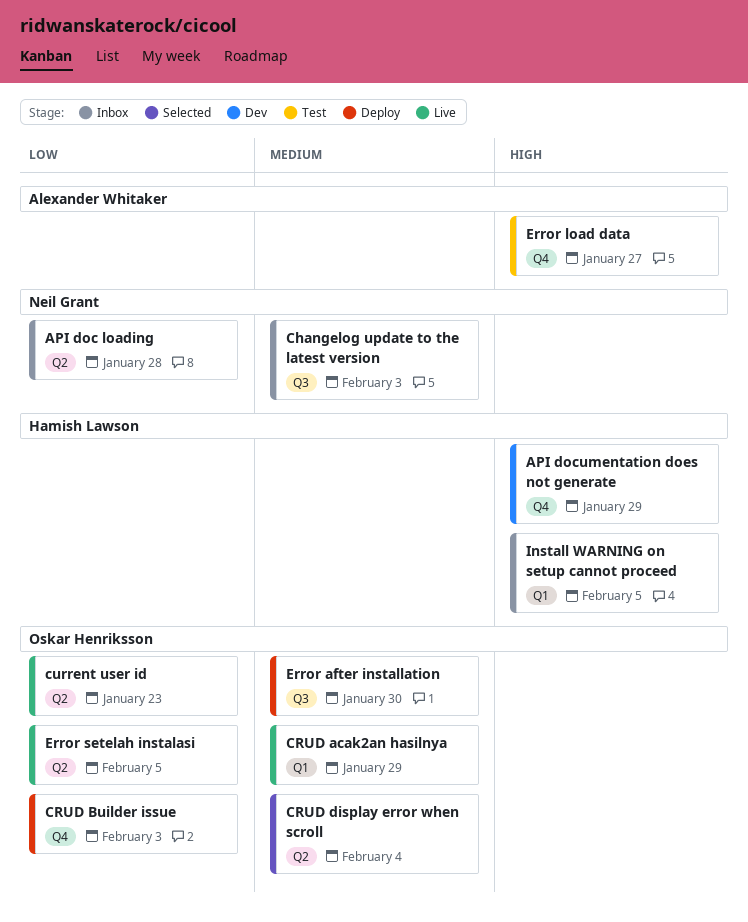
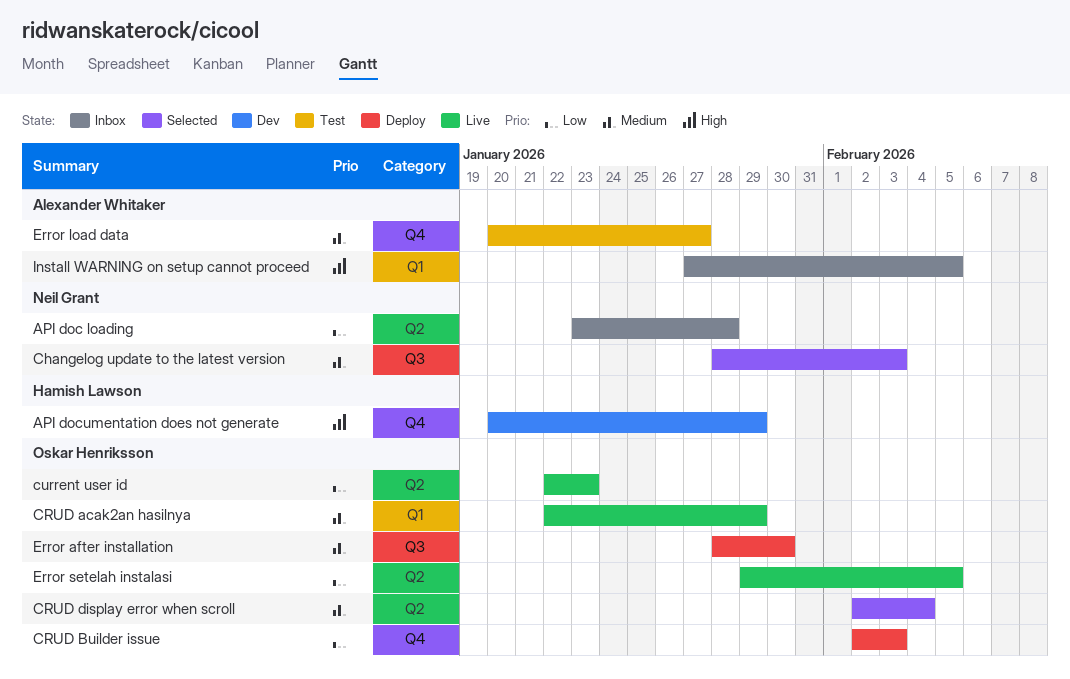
Changelog update to the latest version, status: Inbox -> Selected
Error load data, priority: High -> Medium
Install WARNING on setup cannot proceed, owner: Hamish Lawson -> Alexander Whitaker

